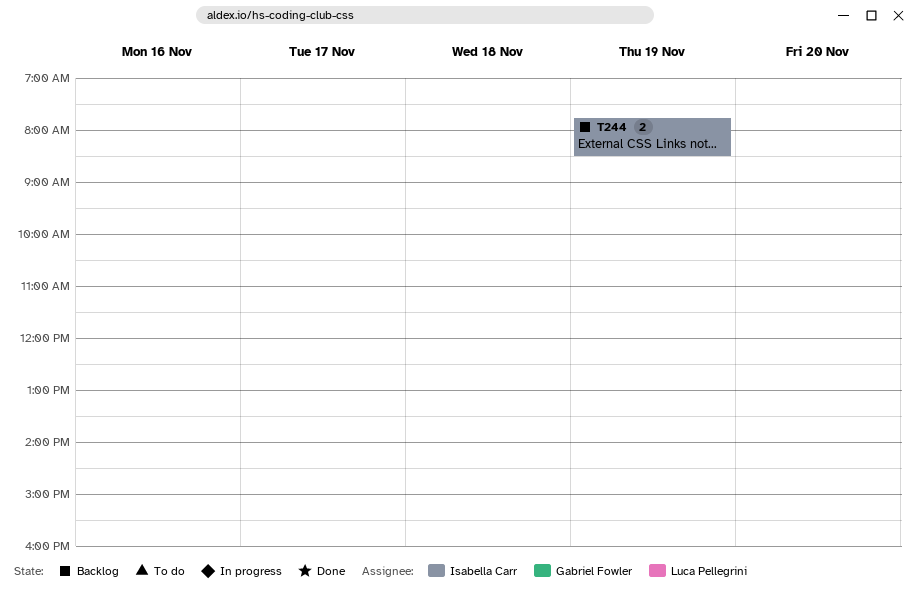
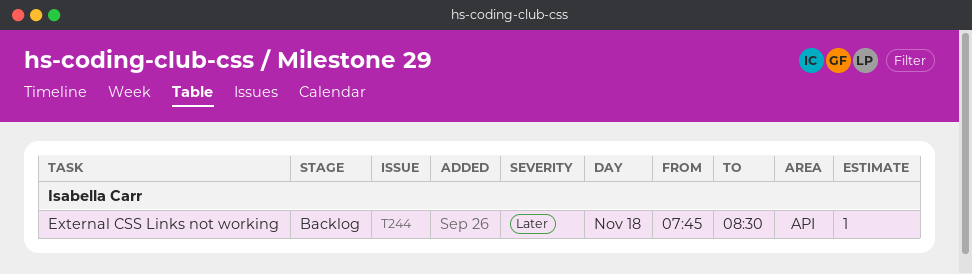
T244, estimate: 2 -> 1
T244, day: Nov 19 -> Nov 18

